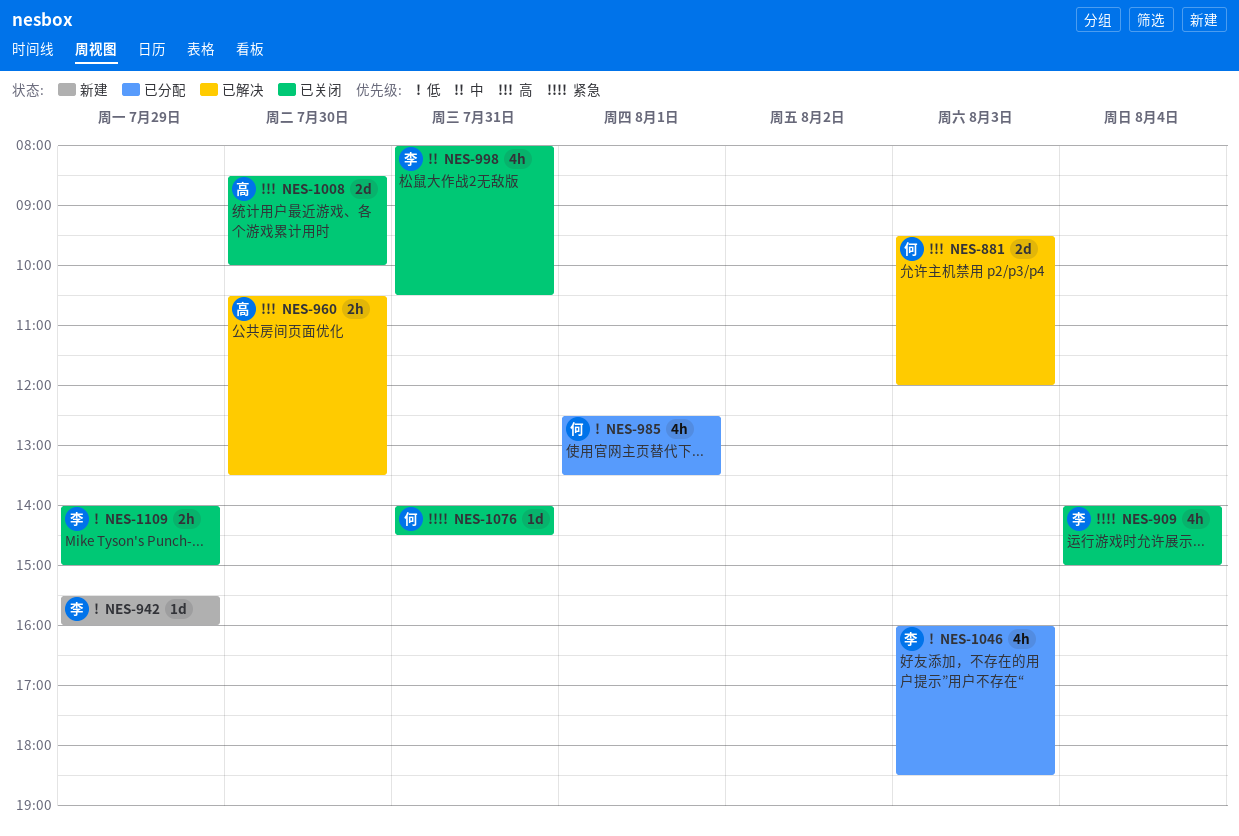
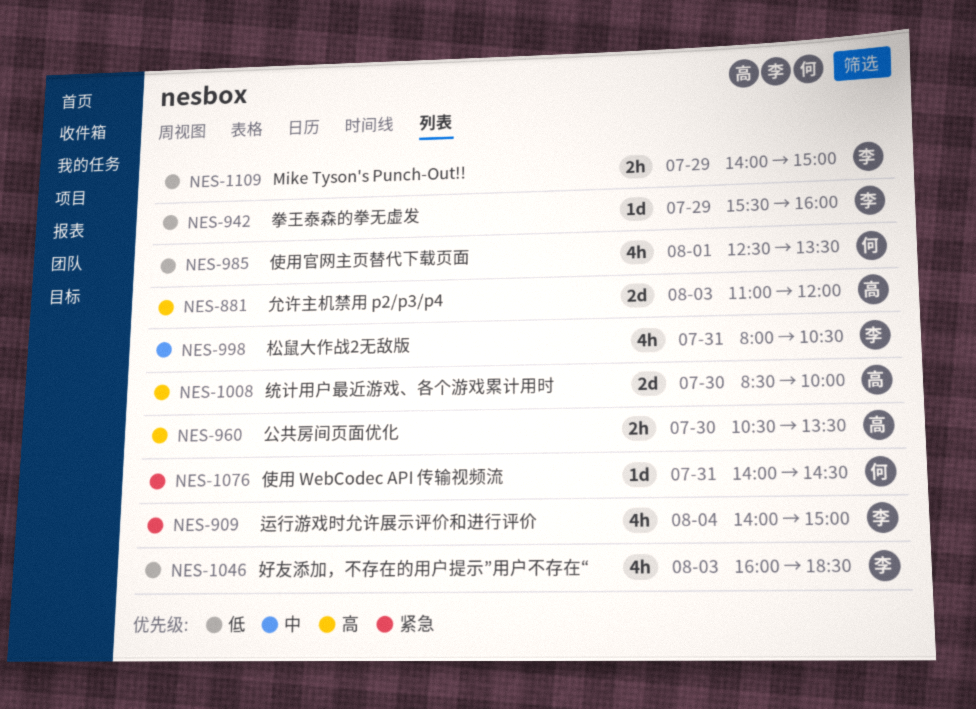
NES-881, owner: 何 -> 高
NES-881, begins: 09:30 -> 11:00

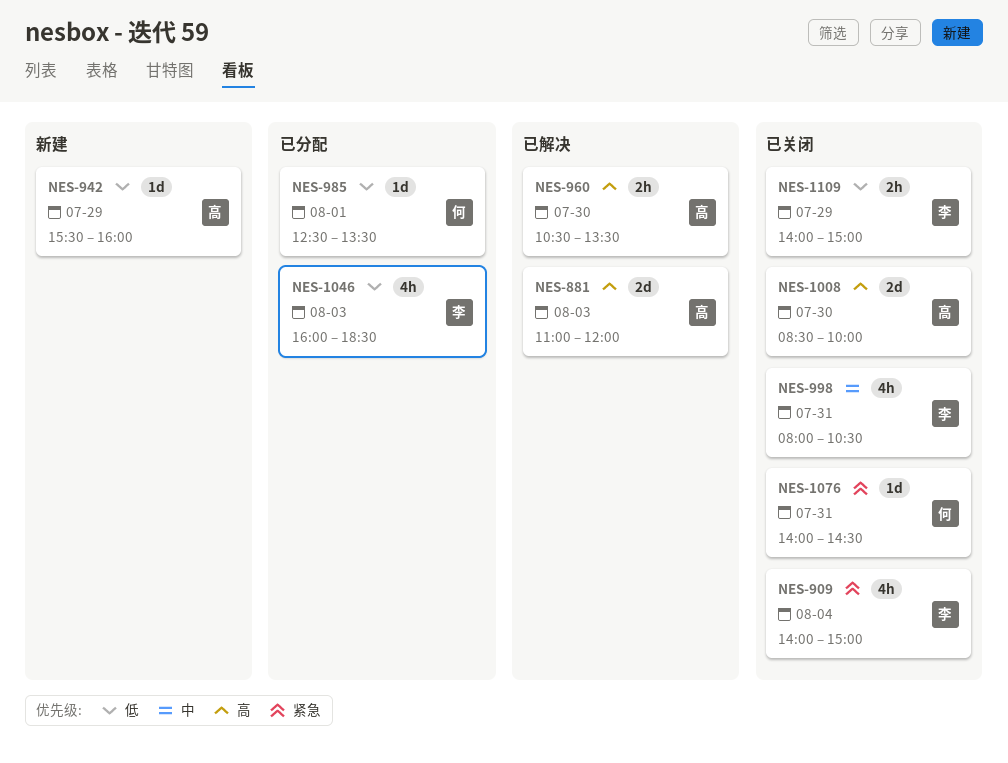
NES-942, owner: 李 -> 高
NES-985, estimate: 4h -> 1d

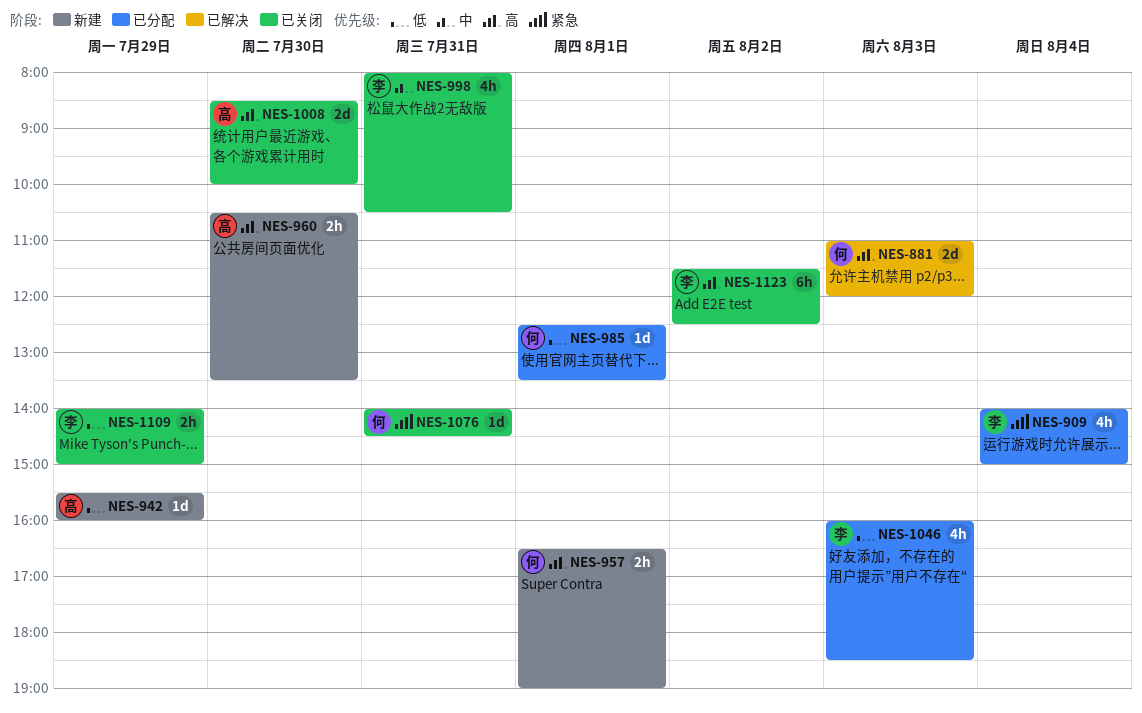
NES-881, owner: 高 -> 何
NES-909, status: 已关闭 -> 已分配
NES-957: none -> present
NES-960, status: 已解决 -> 新建
NES-1123: none -> present

